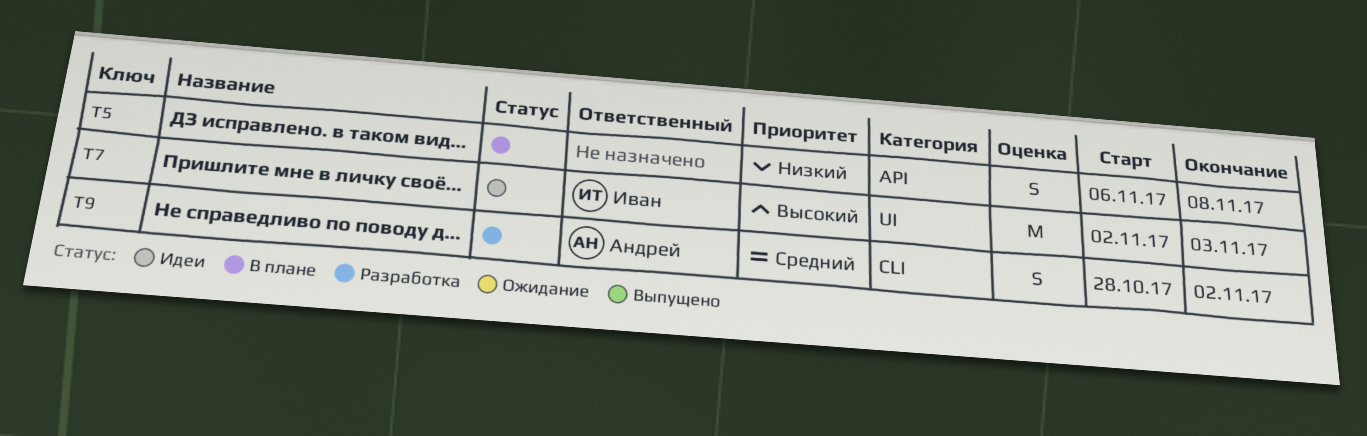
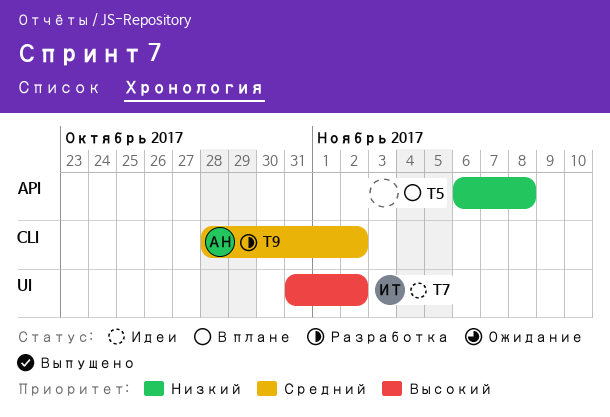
T7, start: Nov 2 -> Oct 31
T7, due: Nov 3 -> Nov 2

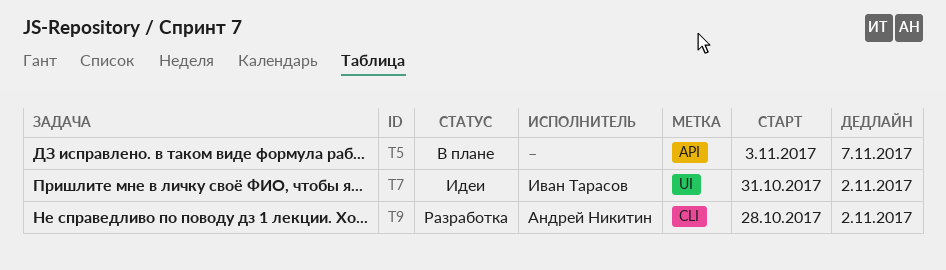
T5, start: Nov 6 -> Nov 3
T5, due: Nov 8 -> Nov 7

